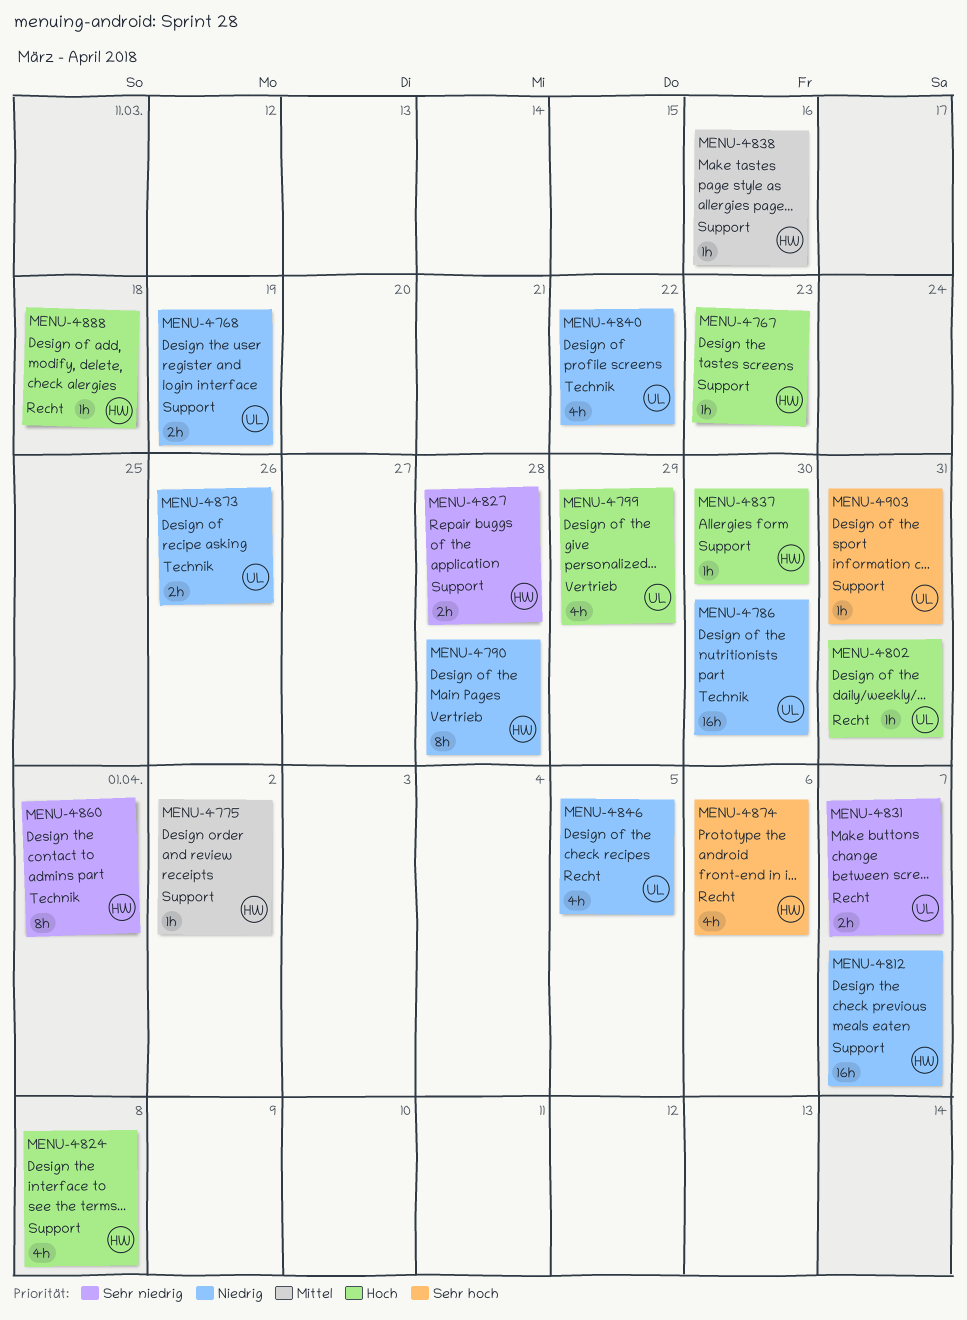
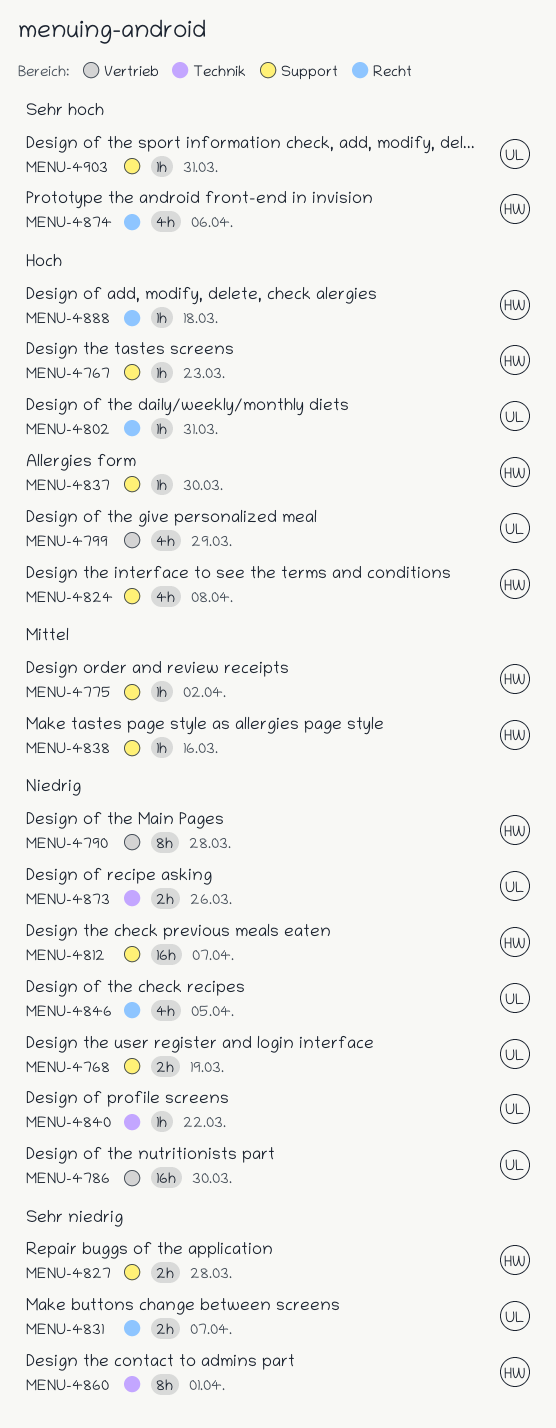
MENU-4786, label: Technik -> Vertrieb
MENU-4840, estimate: 4h -> 1h

